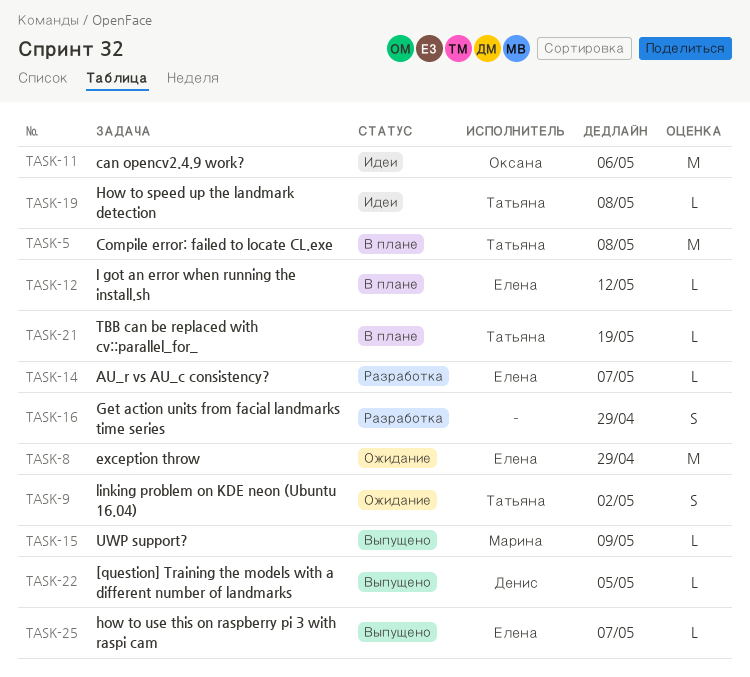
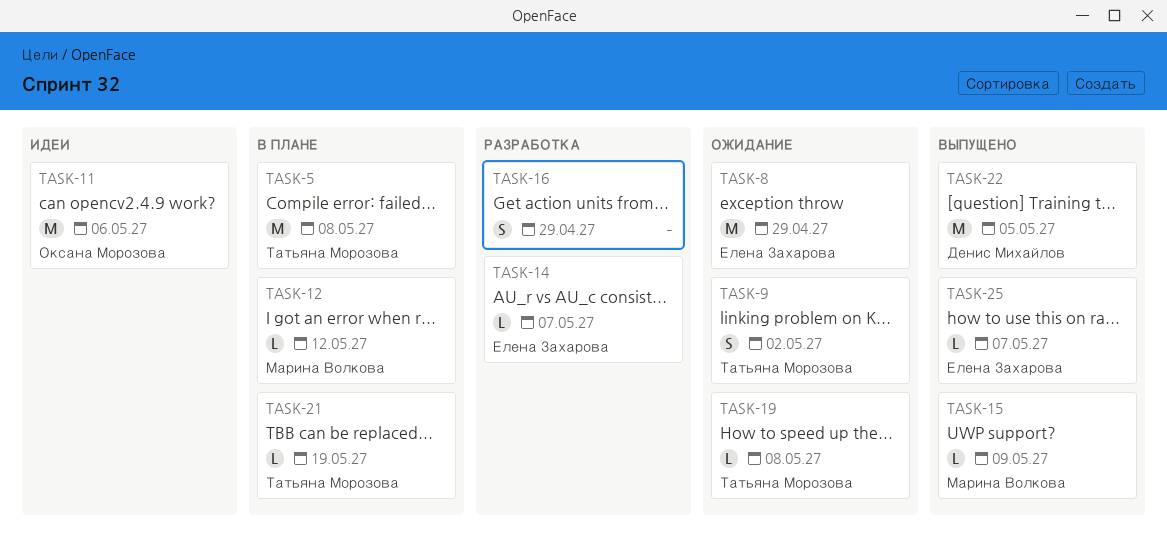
TASK-12, owner: Елена Захарова -> Марина Волкова
TASK-19, status: Идеи -> Ожидание
TASK-22, estimate: L -> M

